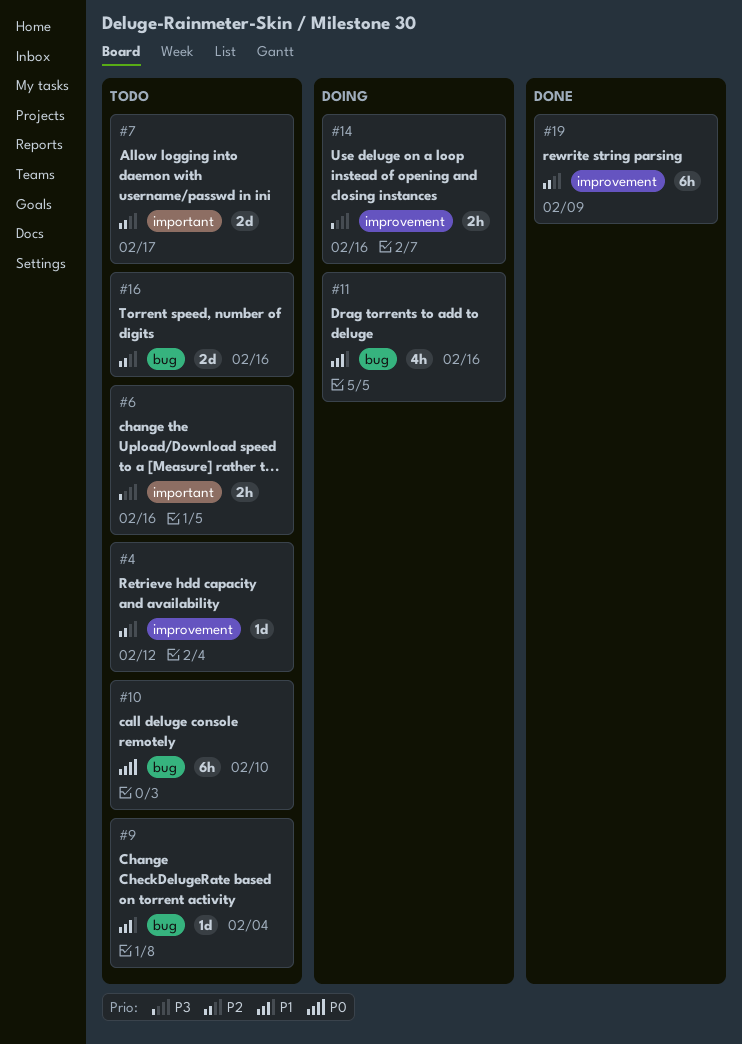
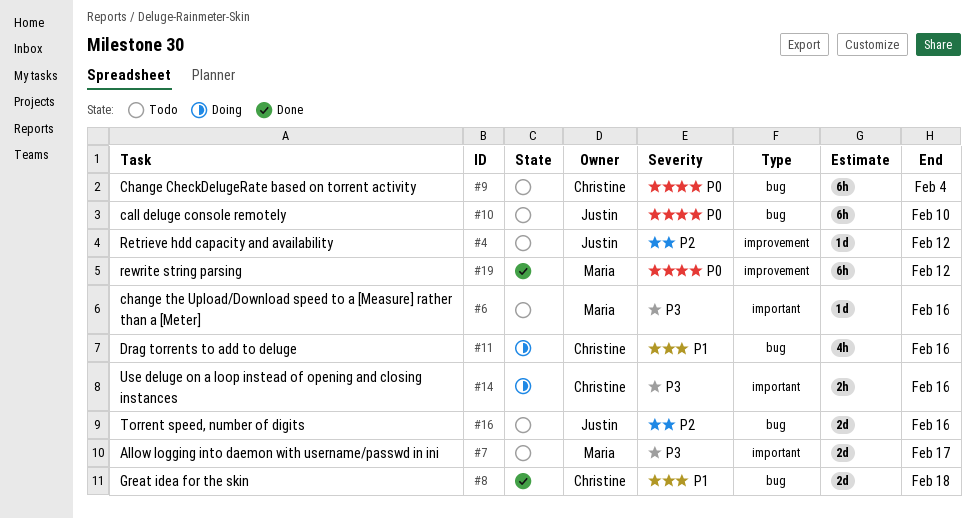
#6, estimate: 2h -> 1d
#7, priority: P2 -> P3
#8: none -> present
#9, priority: P1 -> P0
#9, estimate: 1d -> 6h
#14, label: improvement -> important
#19, priority: P2 -> P0
#19, due: Feb 9 -> Feb 12

